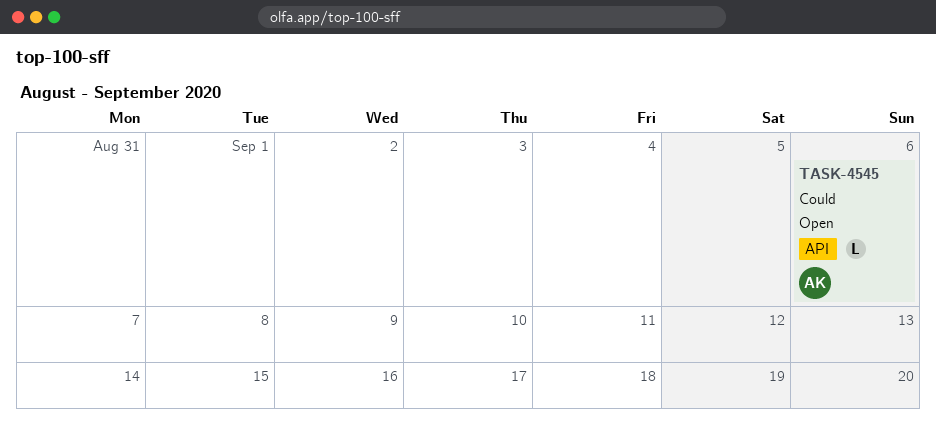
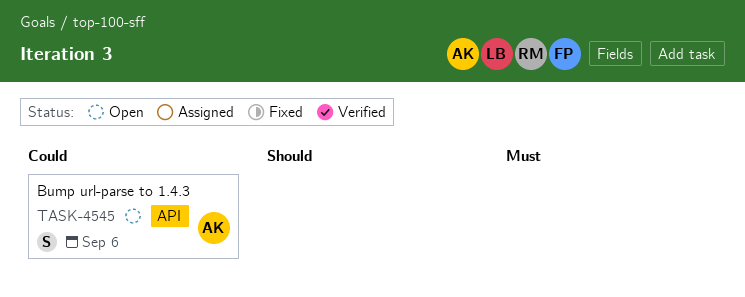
TASK-4545, estimate: L -> S

